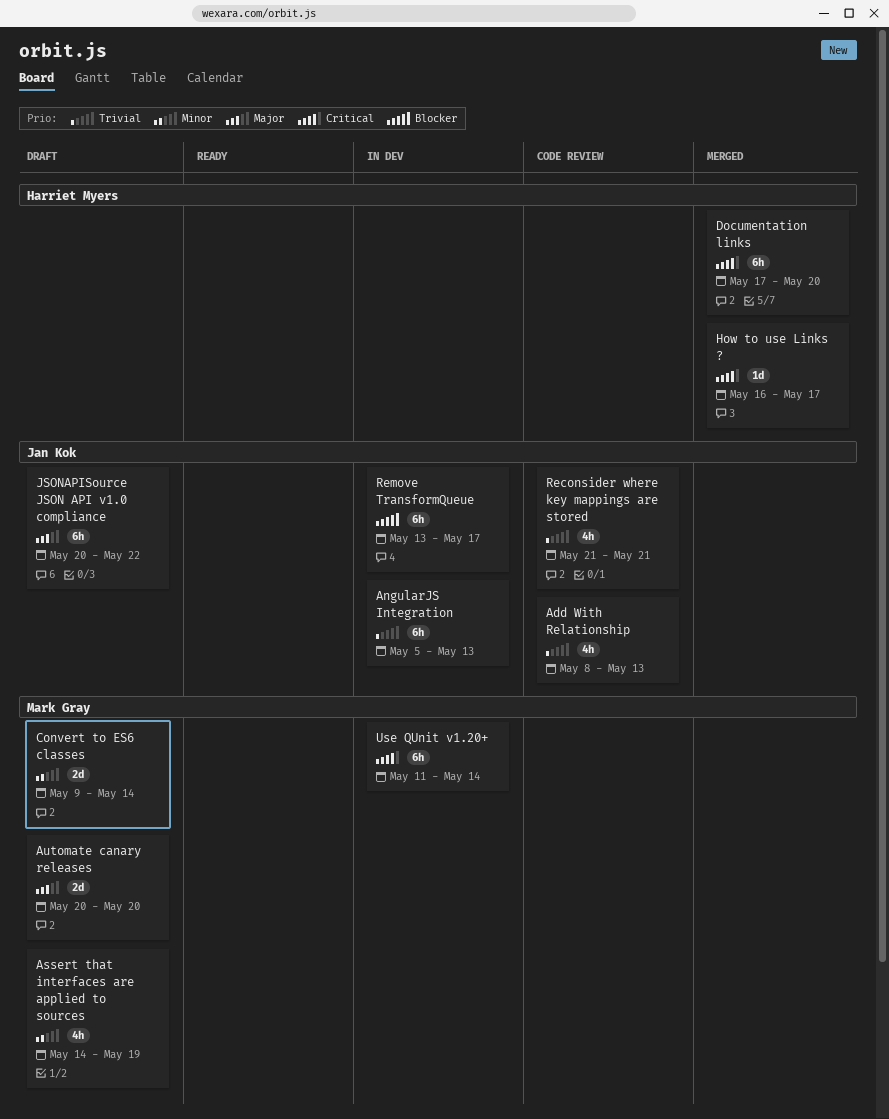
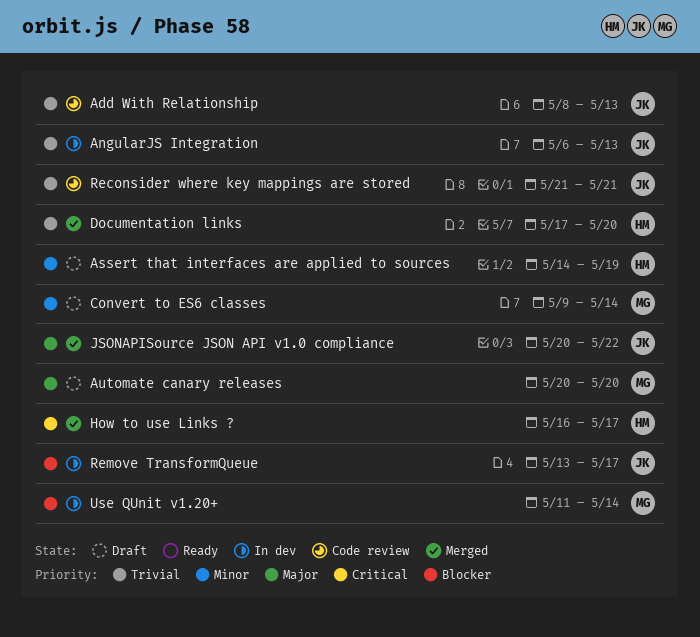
AngularJS Integration, start: May 5 -> May 6
Assert that interfaces are applied to sources, owner: Mark Gray -> Harriet Myers
Documentation links, priority: Critical -> Trivial
JSONAPISource JSON API v1.0 compliance, status: Draft -> Merged
Use QUnit v1.20+, priority: Critical -> Blocker

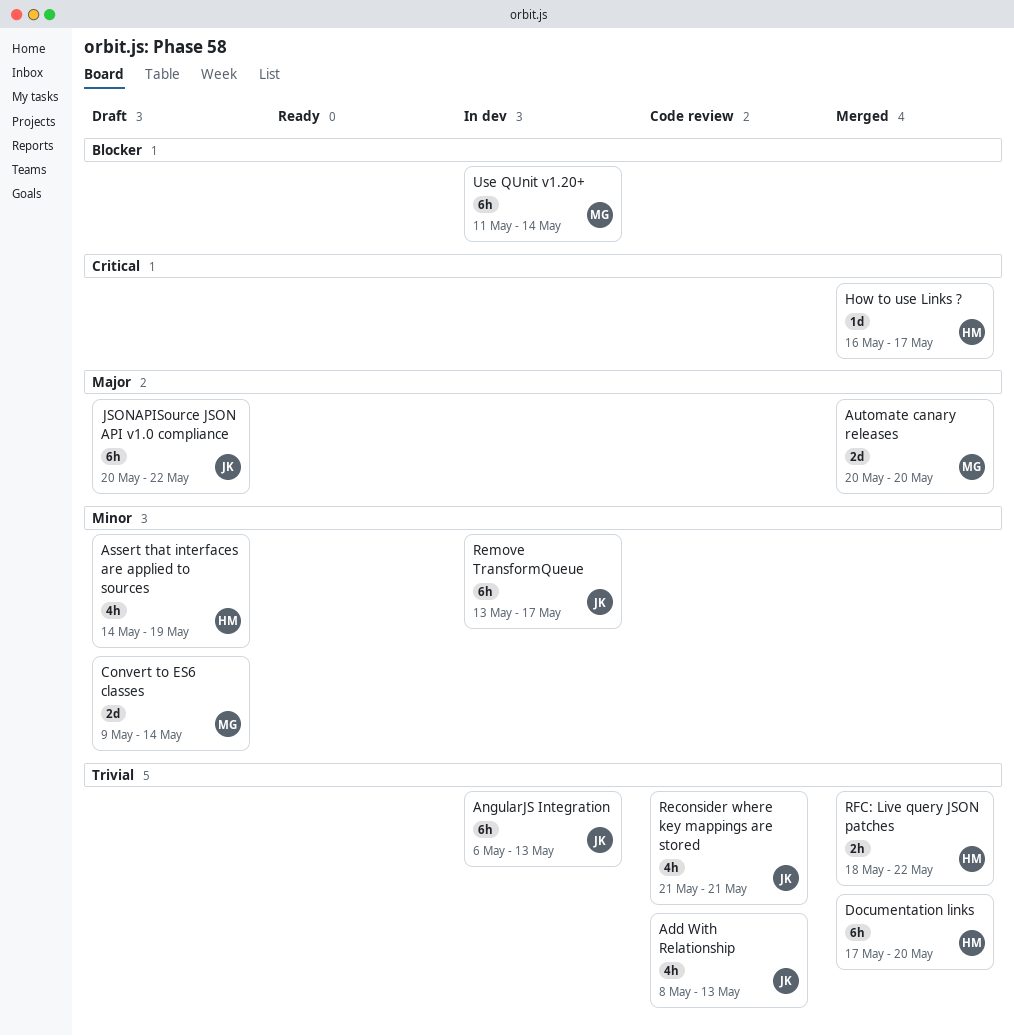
Automate canary releases, status: Draft -> Merged
JSONAPISource JSON API v1.0 compliance, status: Merged -> Draft
Remove TransformQueue, priority: Blocker -> Minor
RFC: Live query JSON patches: none -> present

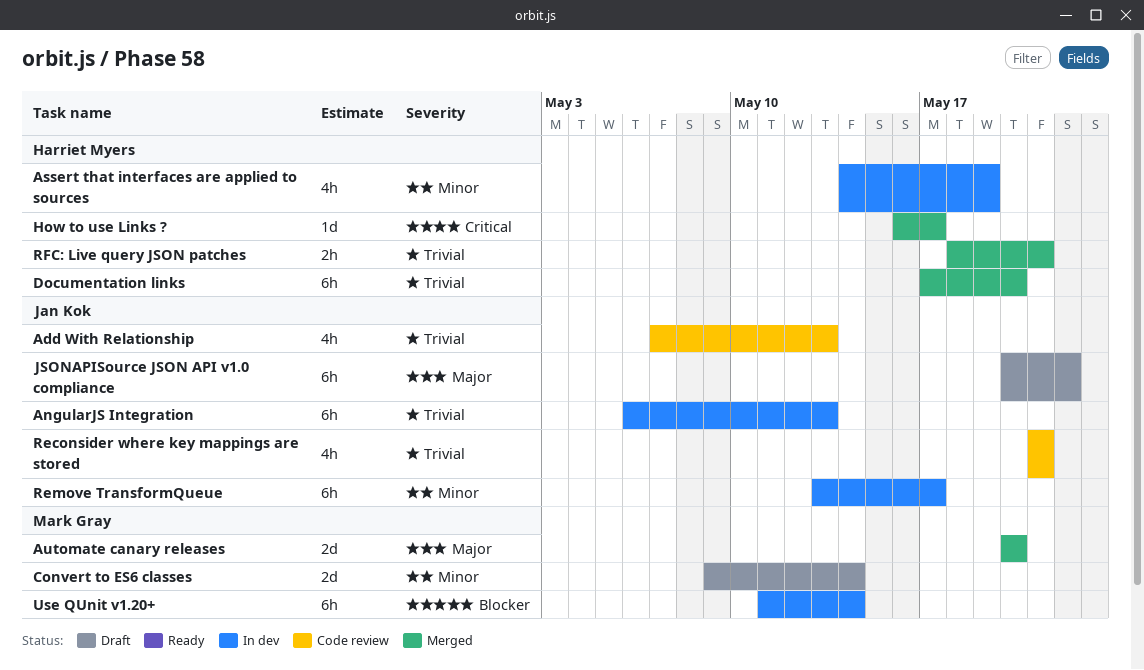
Add With Relationship, start: May 8 -> May 7
Assert that interfaces are applied to sources, status: Draft -> In dev
RFC: Live query JSON patches, due: May 22 -> May 21

